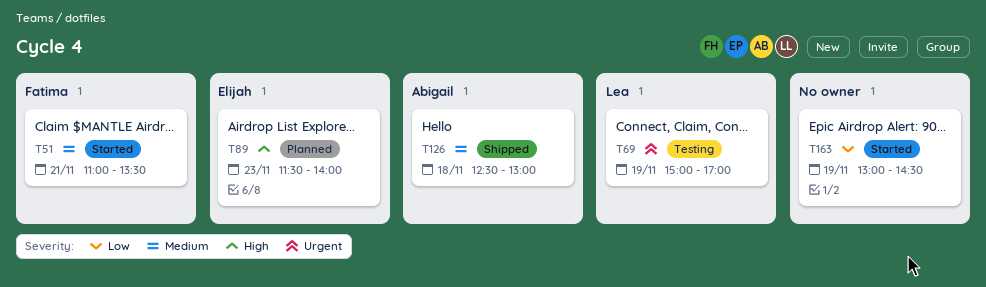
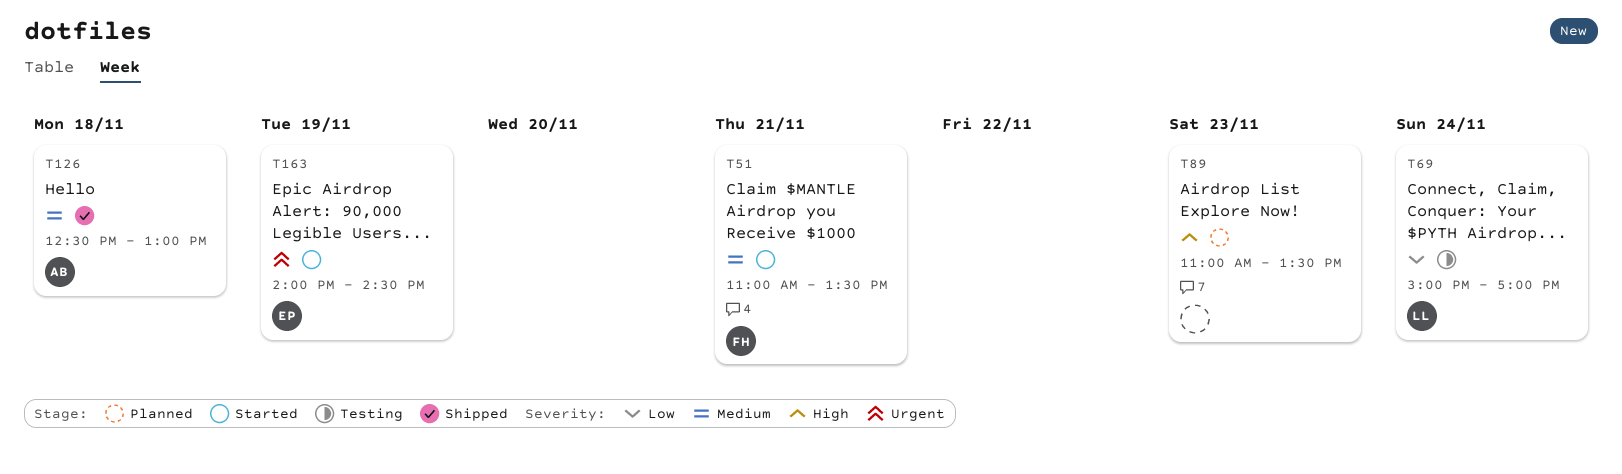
T69, priority: Urgent -> Low
T69, day: Nov 19 -> Nov 24
T89, owner: Elijah -> none
T89, begins: 11:30 -> 11:00
T89, ends: 14:00 -> 13:30
T163, owner: none -> Elijah
T163, priority: Low -> Urgent
T163, begins: 13:00 -> 14:00

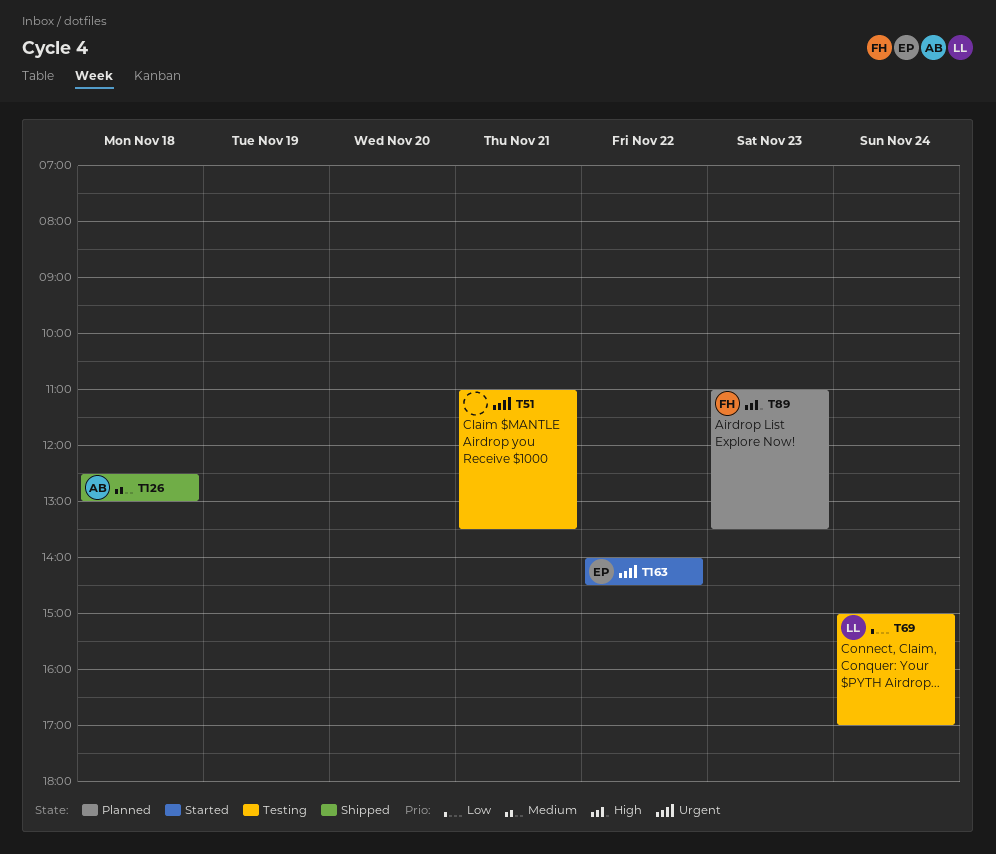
T51, status: Started -> Testing
T51, owner: FH -> none
T51, priority: Medium -> Urgent
T89, owner: none -> FH
T163, day: Nov 19 -> Nov 22

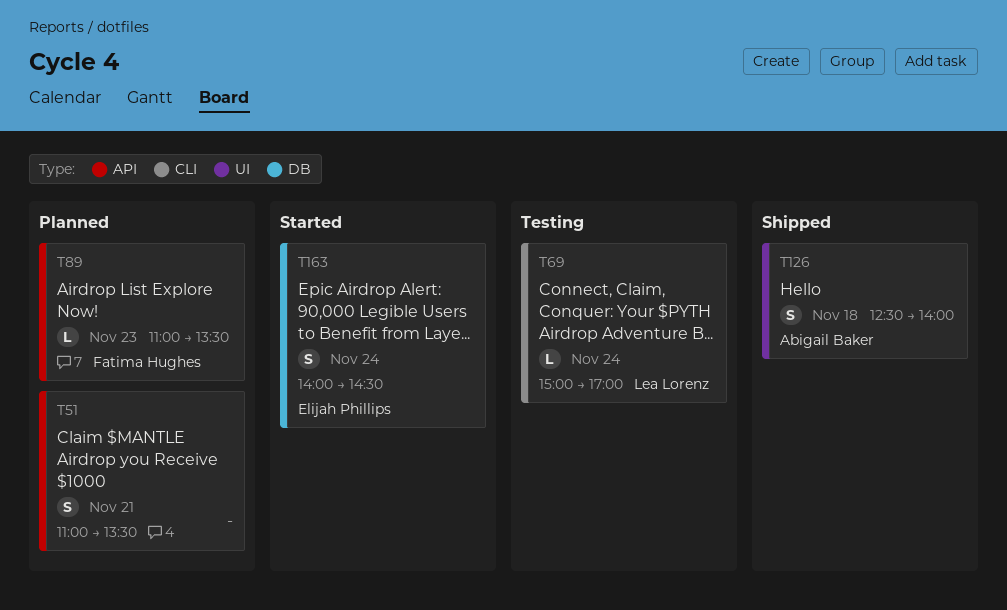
T51, status: Testing -> Planned
T126, ends: 13:00 -> 14:00
T163, day: Nov 22 -> Nov 24

